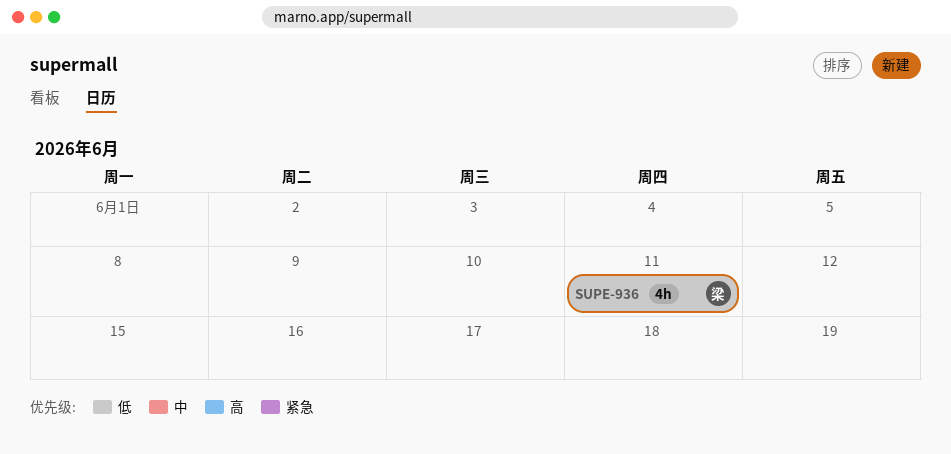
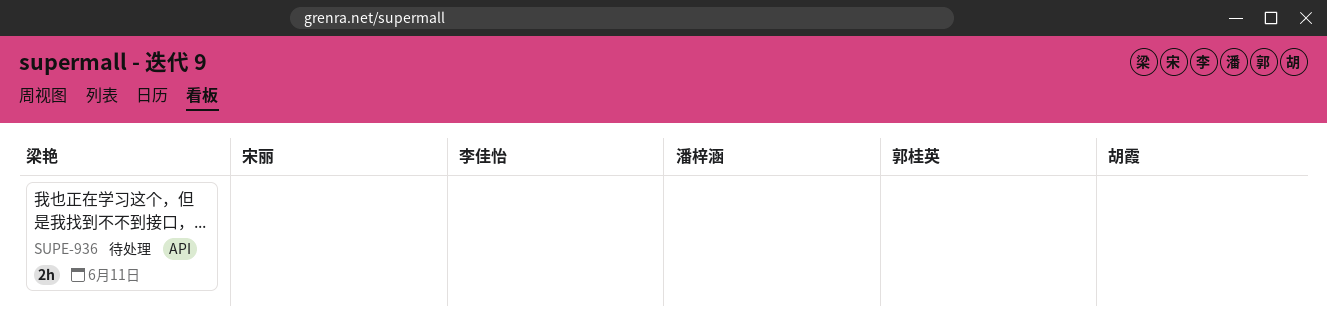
SUPE-936, estimate: 4h -> 2h

